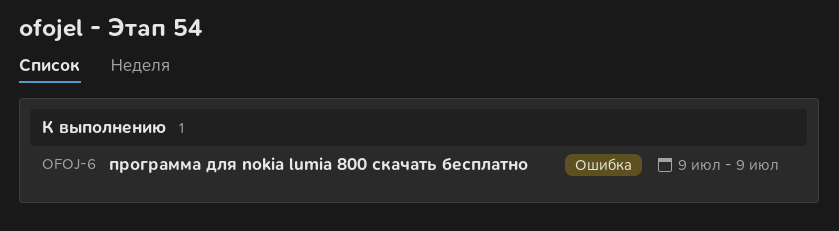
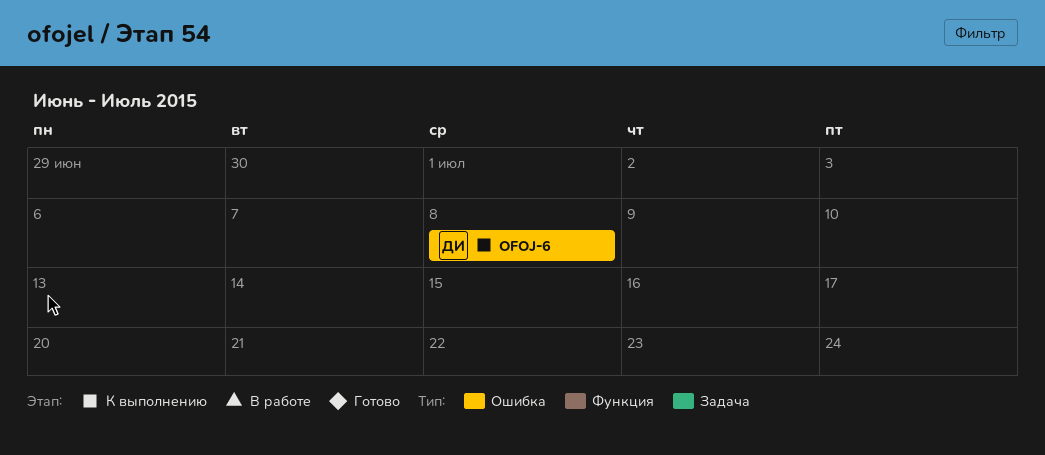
OFOJ-6, start: Jul 9 -> Jul 8
OFOJ-6, due: Jul 9 -> Jul 8

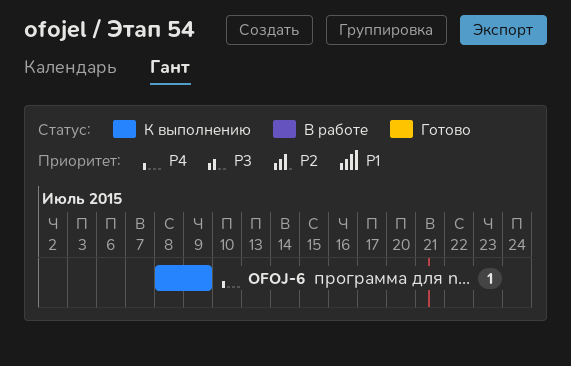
OFOJ-6, due: Jul 8 -> Jul 9

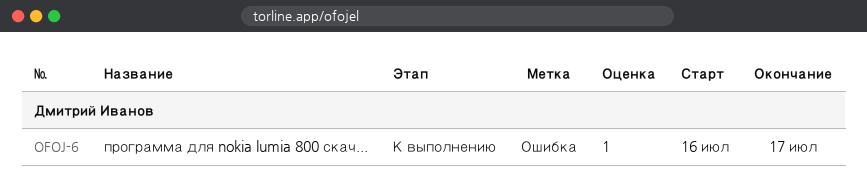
OFOJ-6, start: Jul 8 -> Jul 16
OFOJ-6, due: Jul 9 -> Jul 17

